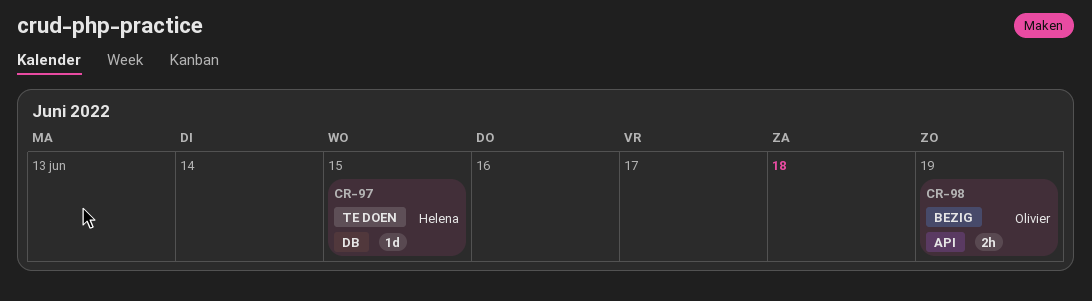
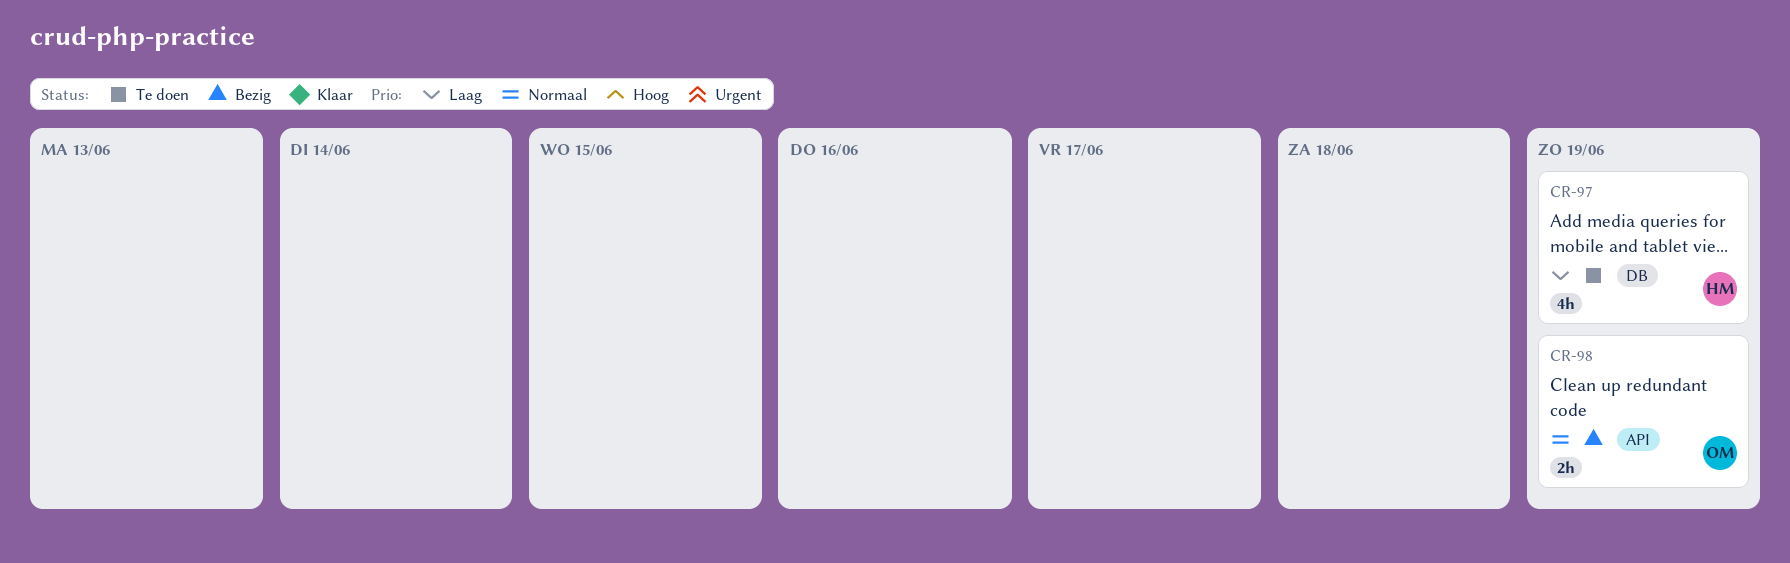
CR-97, estimate: 1d -> 4h
CR-97, due: Jun 15 -> Jun 19

